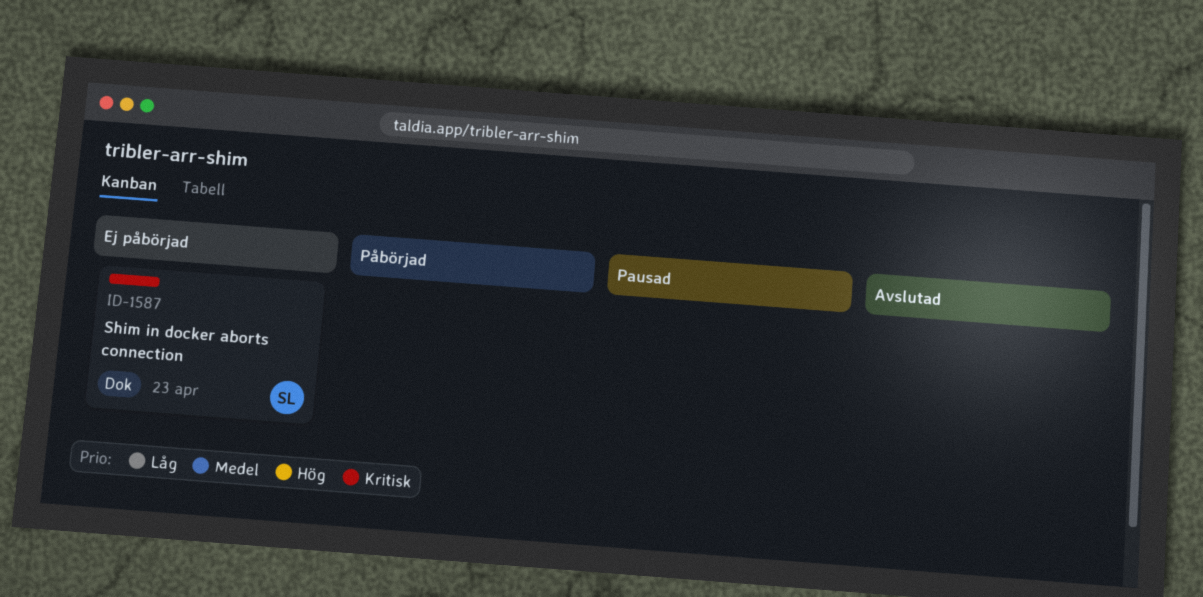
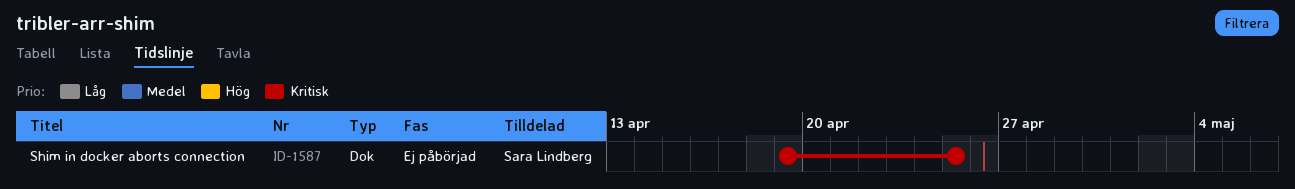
ID-1587, due: Apr 23 -> Apr 25

